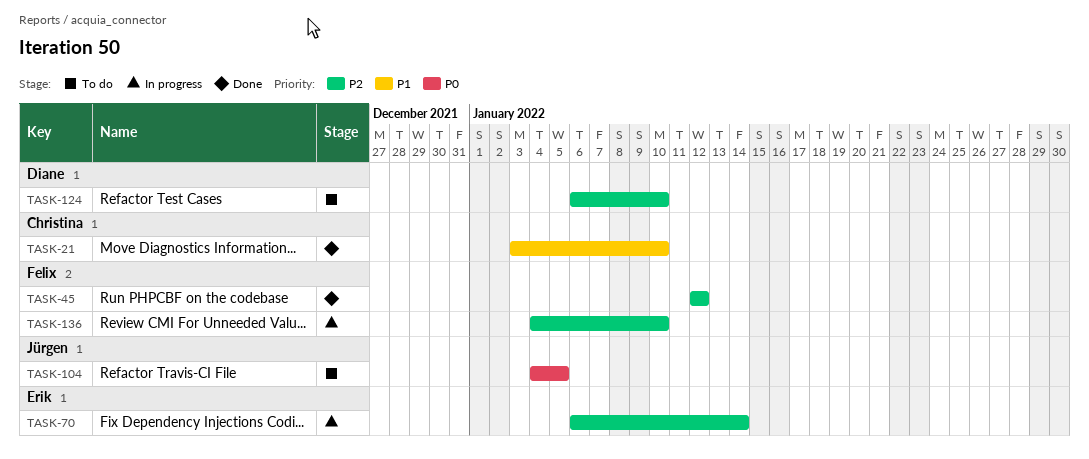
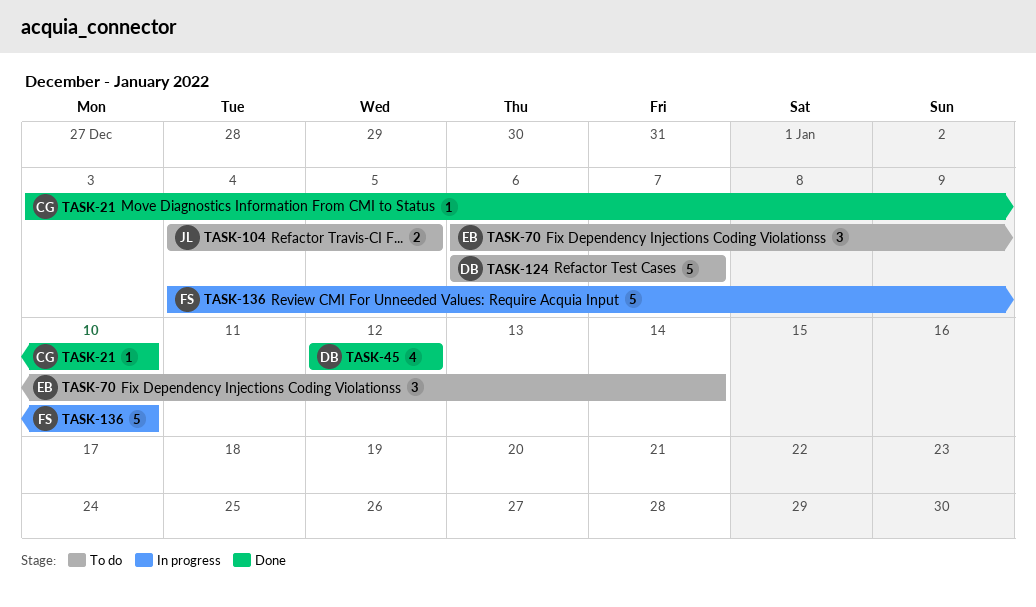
TASK-45, owner: Felix -> Diane
TASK-70, status: In progress -> To do
TASK-124, due: Jan 10 -> Jan 7

